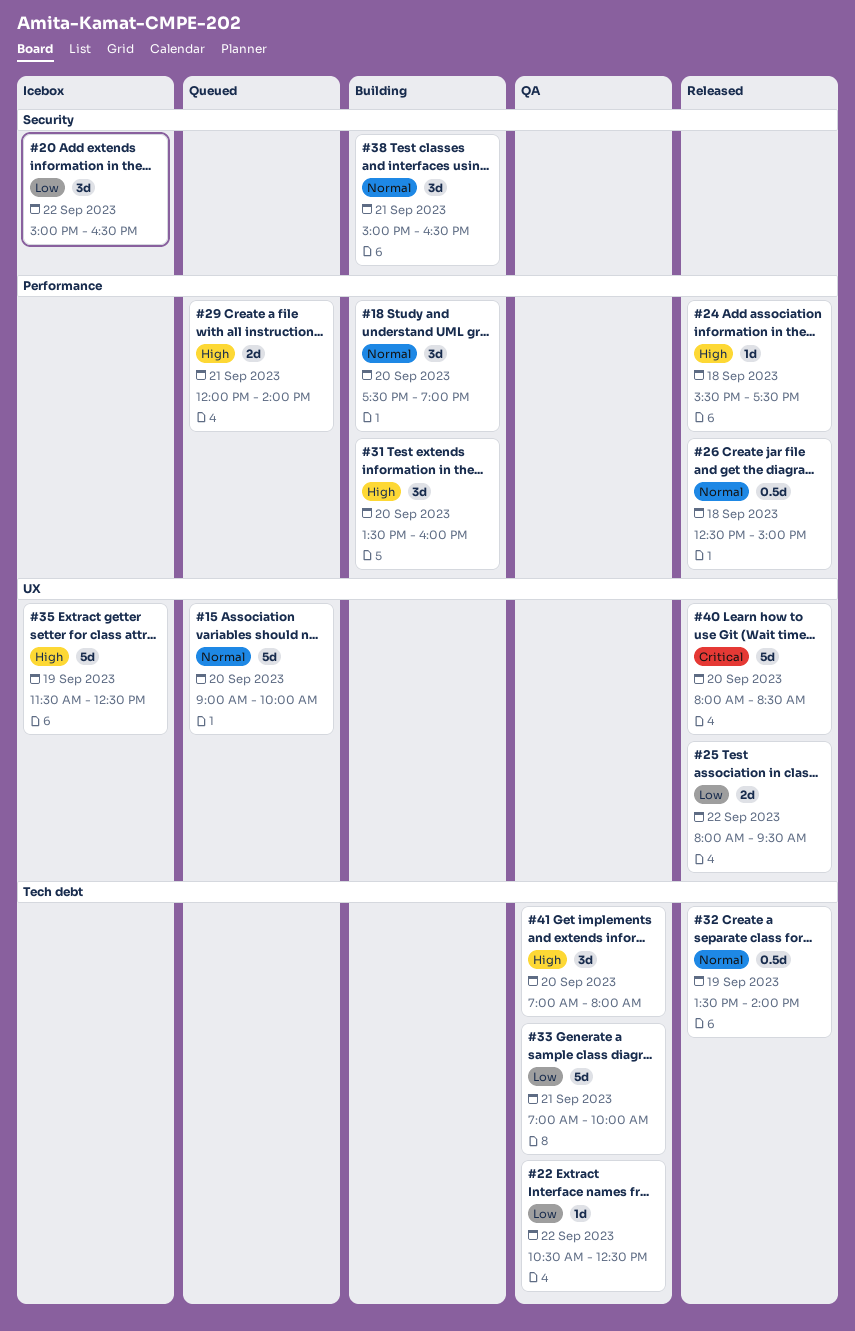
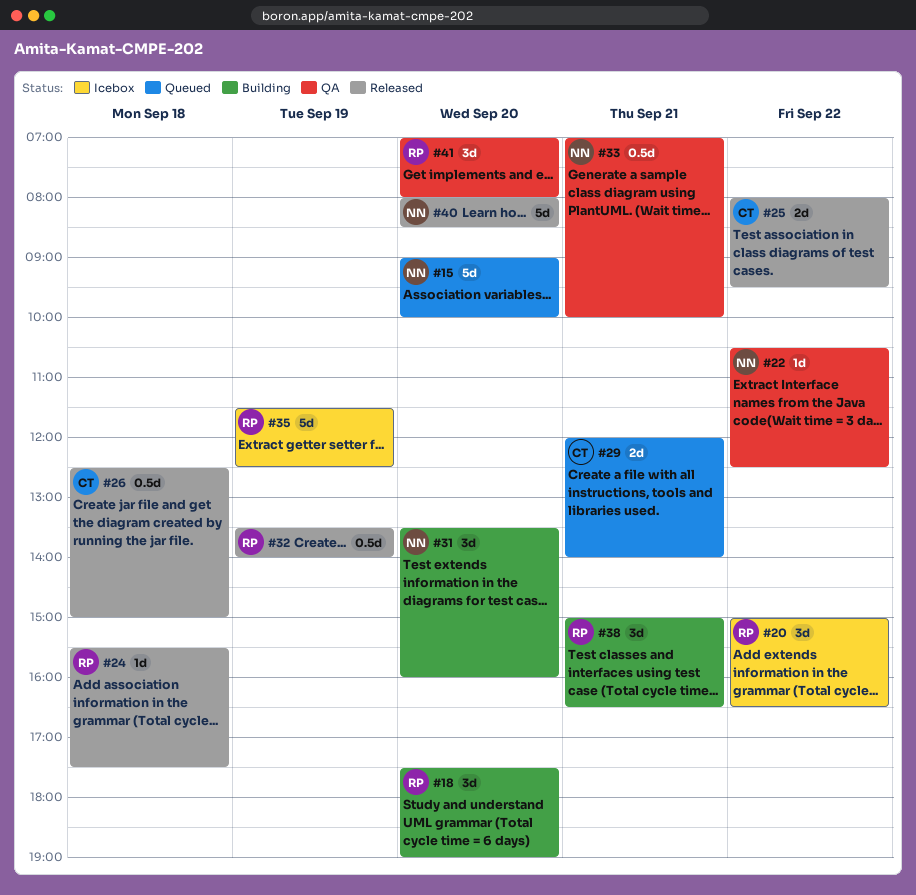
#33, estimate: 5d -> 0.5d

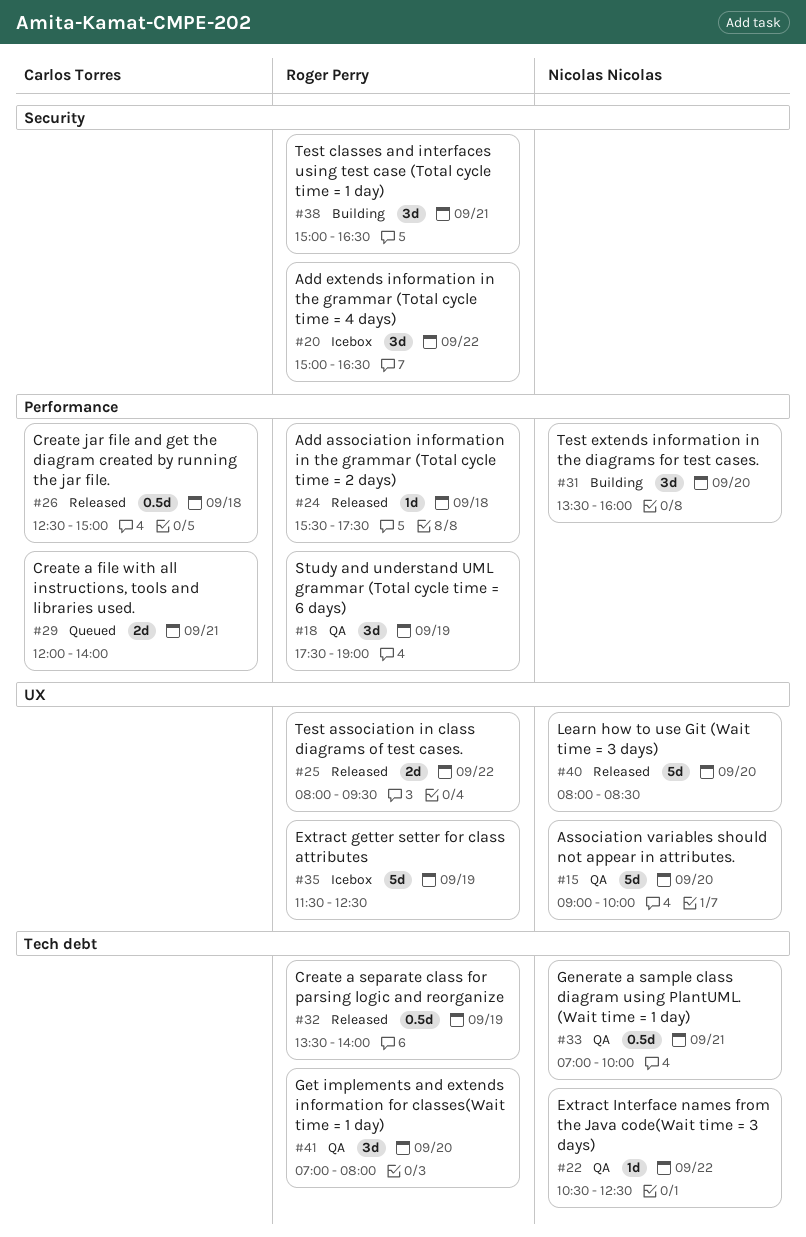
#15, status: Queued -> QA
#18, status: Building -> QA
#18, day: Sep 20 -> Sep 19
#25, owner: Carlos Torres -> Roger Perry

